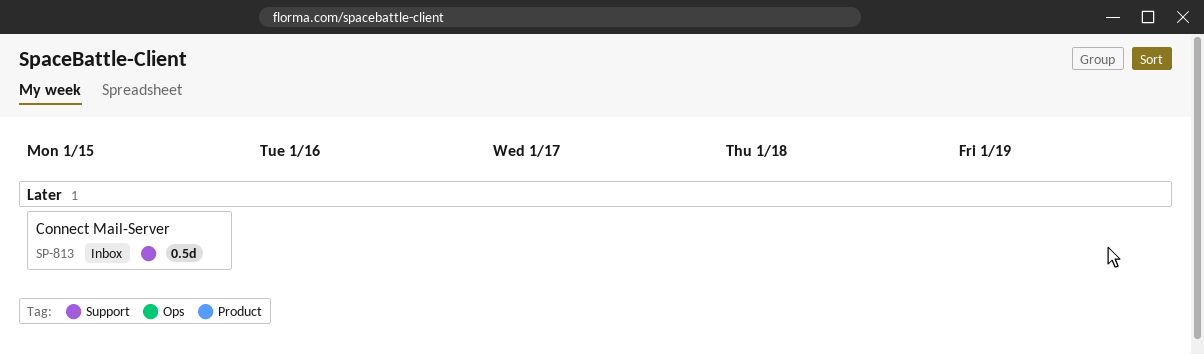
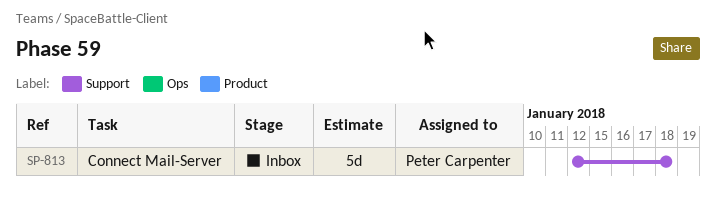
SP-813, estimate: 0.5d -> 5d
SP-813, due: Jan 15 -> Jan 18

